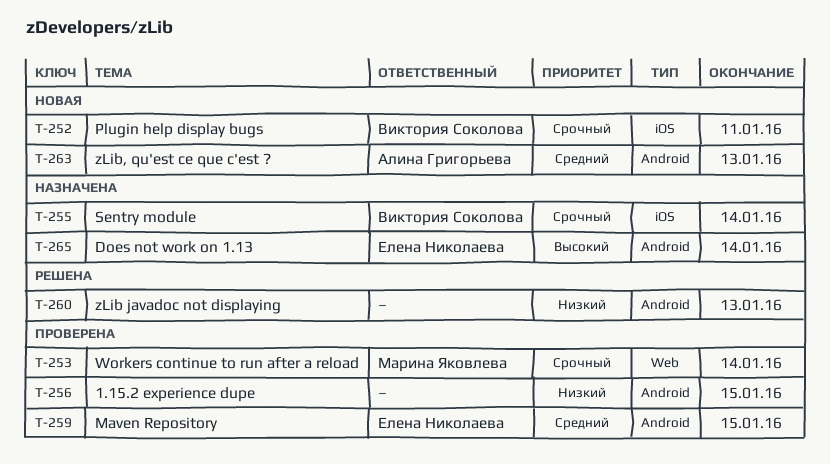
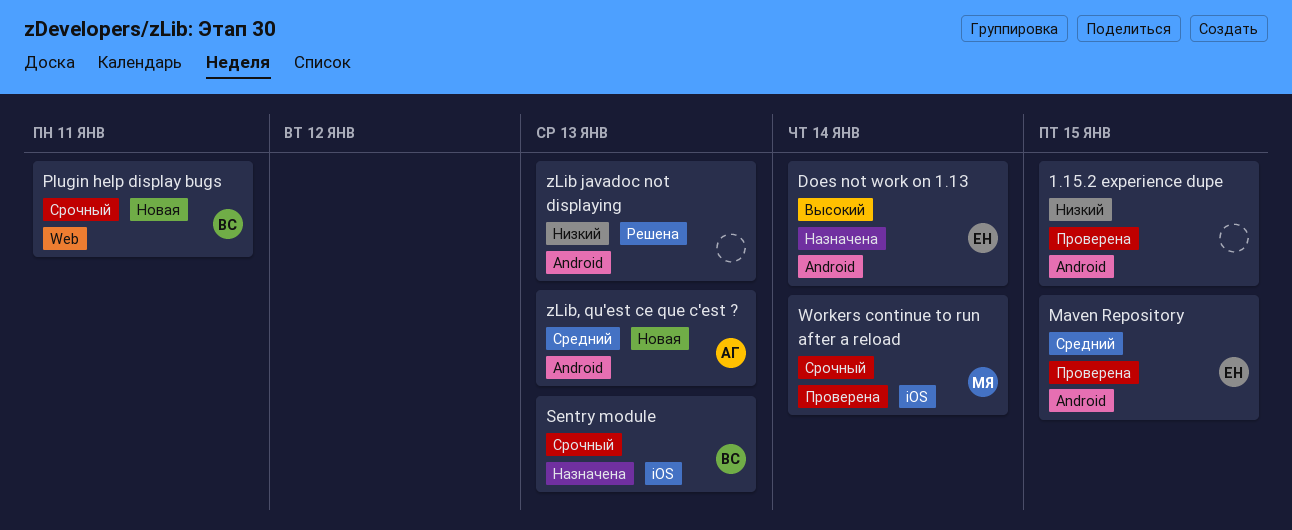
Plugin help display bugs, label: iOS -> Web
Sentry module, due: Jan 14 -> Jan 13
Workers continue to run after a reload, label: Web -> iOS

